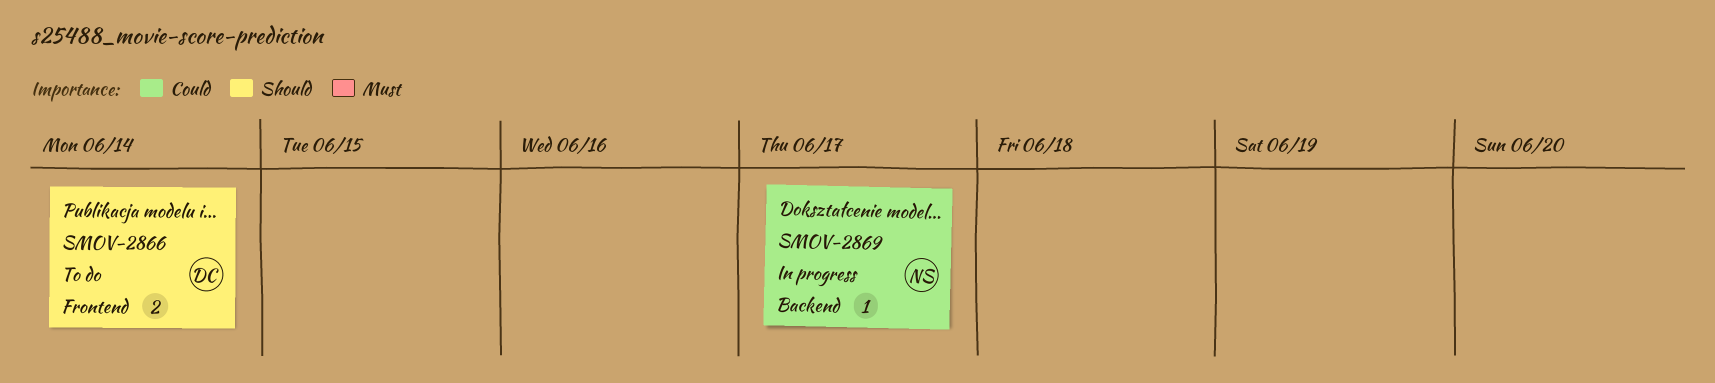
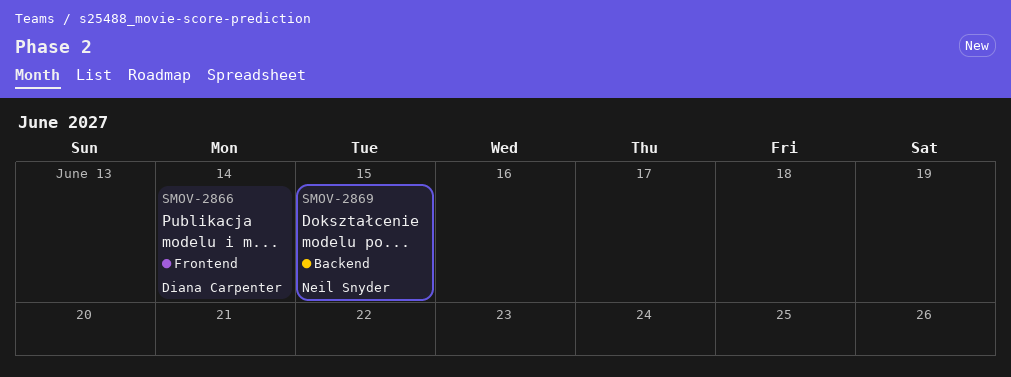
SMOV-2869, due: Jun 17 -> Jun 15

